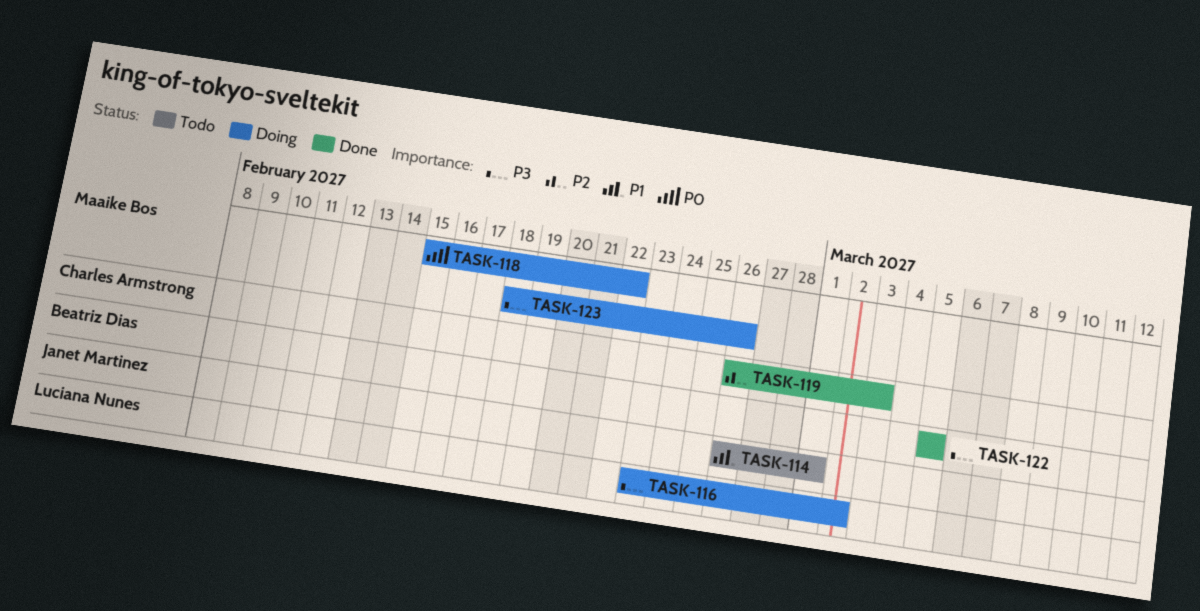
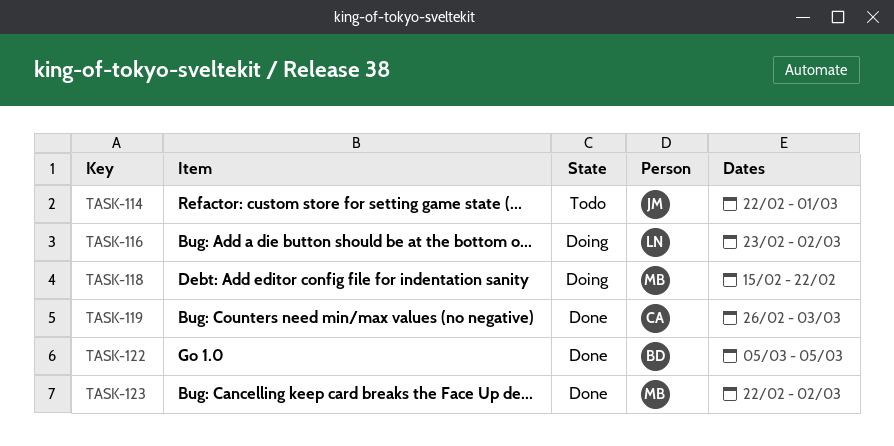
TASK-114, start: Feb 26 -> Feb 22
TASK-123, status: Doing -> Done
TASK-123, start: Feb 18 -> Feb 22
TASK-123, due: Feb 26 -> Mar 2

